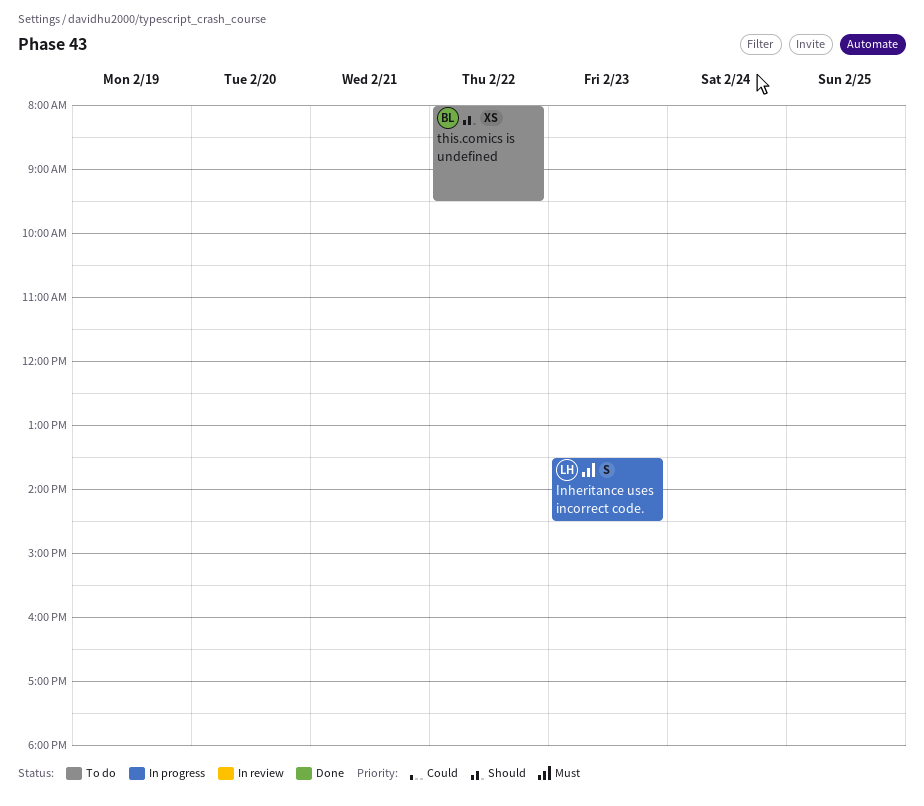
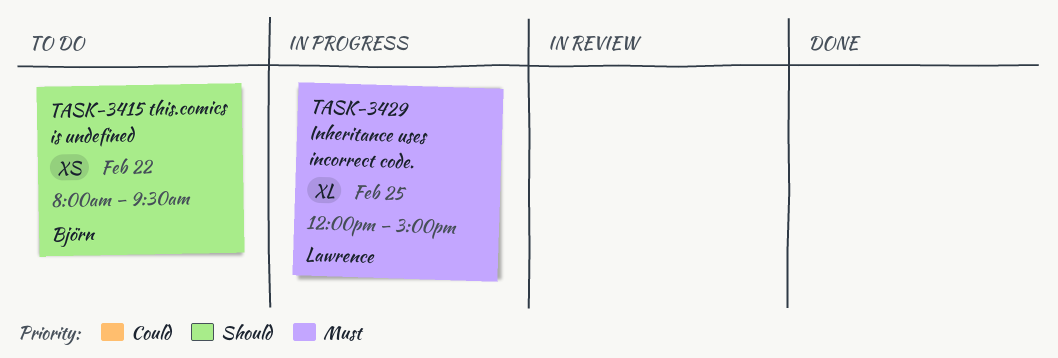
Inheritance uses incorrect code., estimate: S -> XL
Inheritance uses incorrect code., day: Feb 23 -> Feb 25
Inheritance uses incorrect code., begins: 13:30 -> 12:00
Inheritance uses incorrect code., ends: 14:30 -> 15:00

